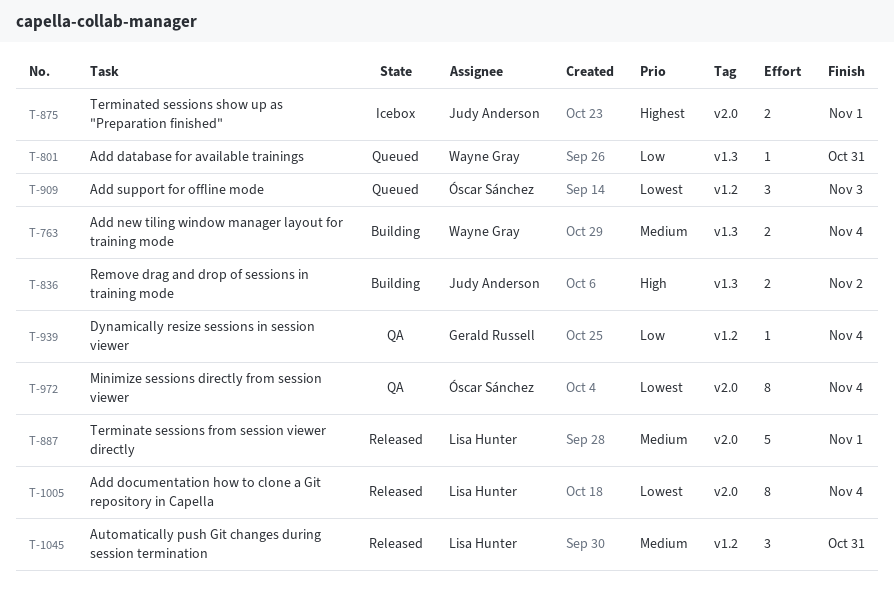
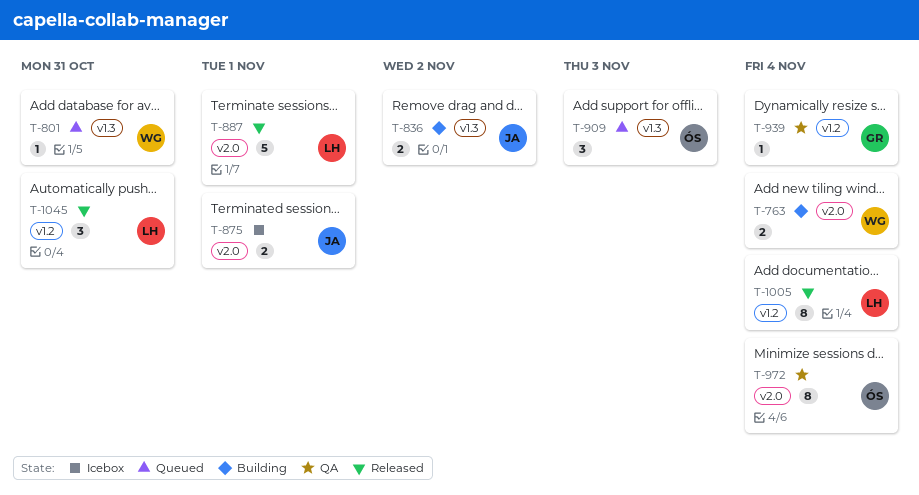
T-763, label: v1.3 -> v2.0
T-909, label: v1.2 -> v1.3
T-1005, label: v2.0 -> v1.2

